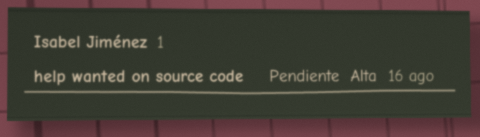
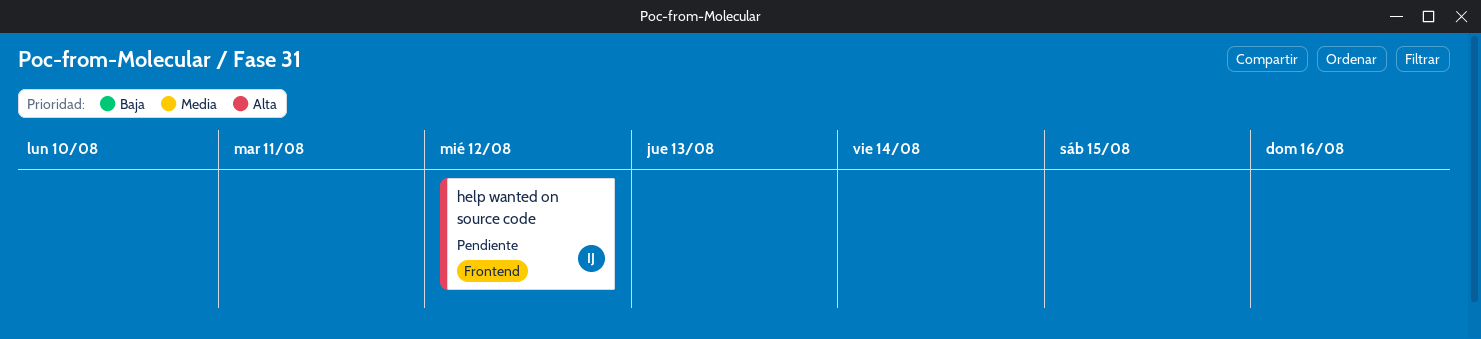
help wanted on source code, due: Aug 16 -> Aug 12

